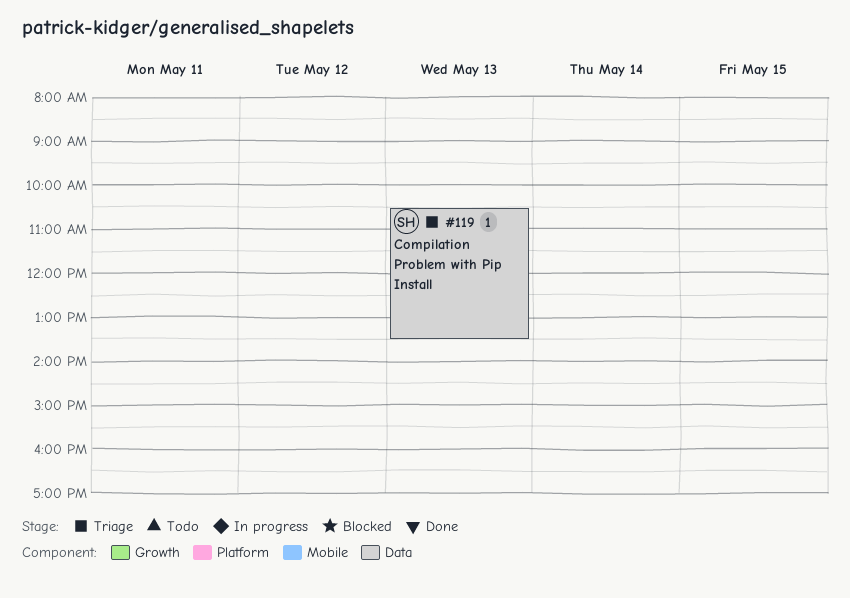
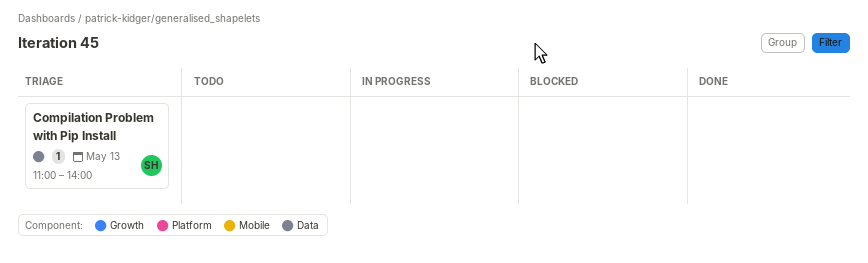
Compilation Problem with Pip Install, begins: 10:30 -> 11:00
Compilation Problem with Pip Install, ends: 13:30 -> 14:00

